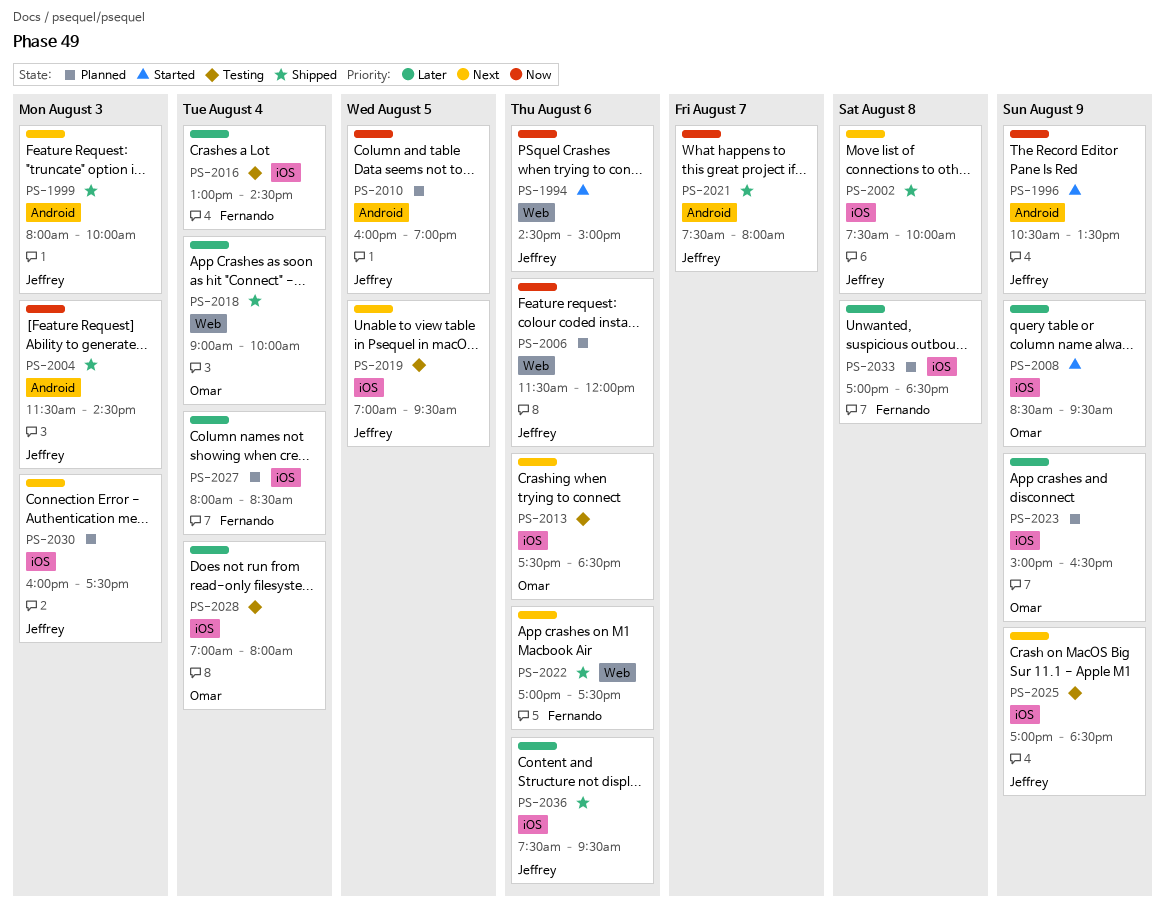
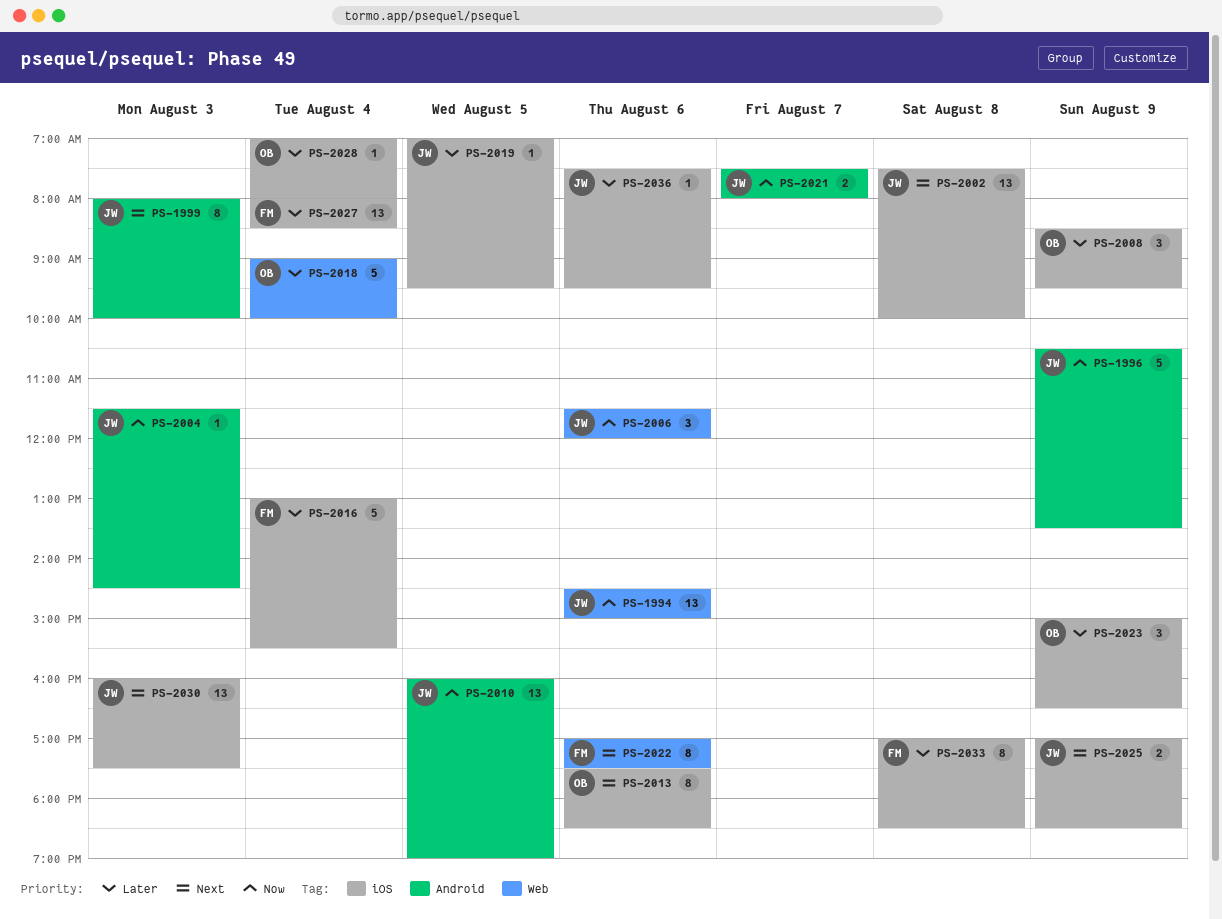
PS-2016, ends: 14:30 -> 15:30
PS-2019, priority: Next -> Later

